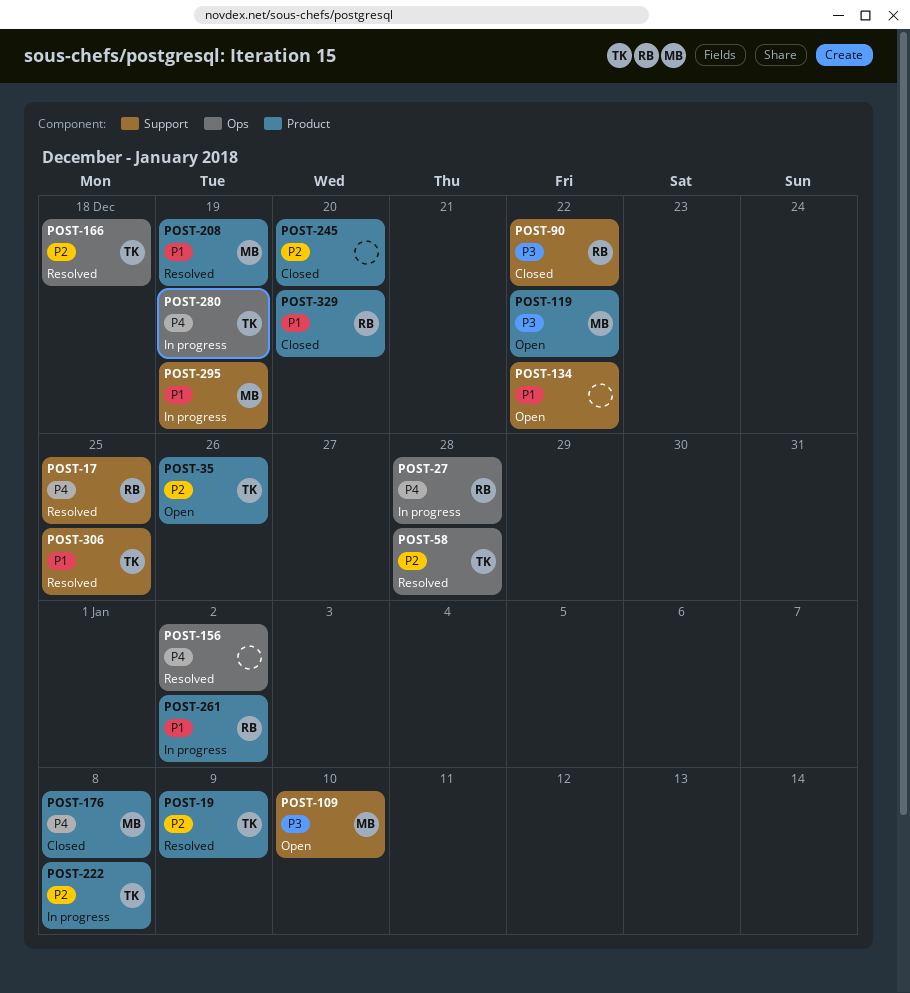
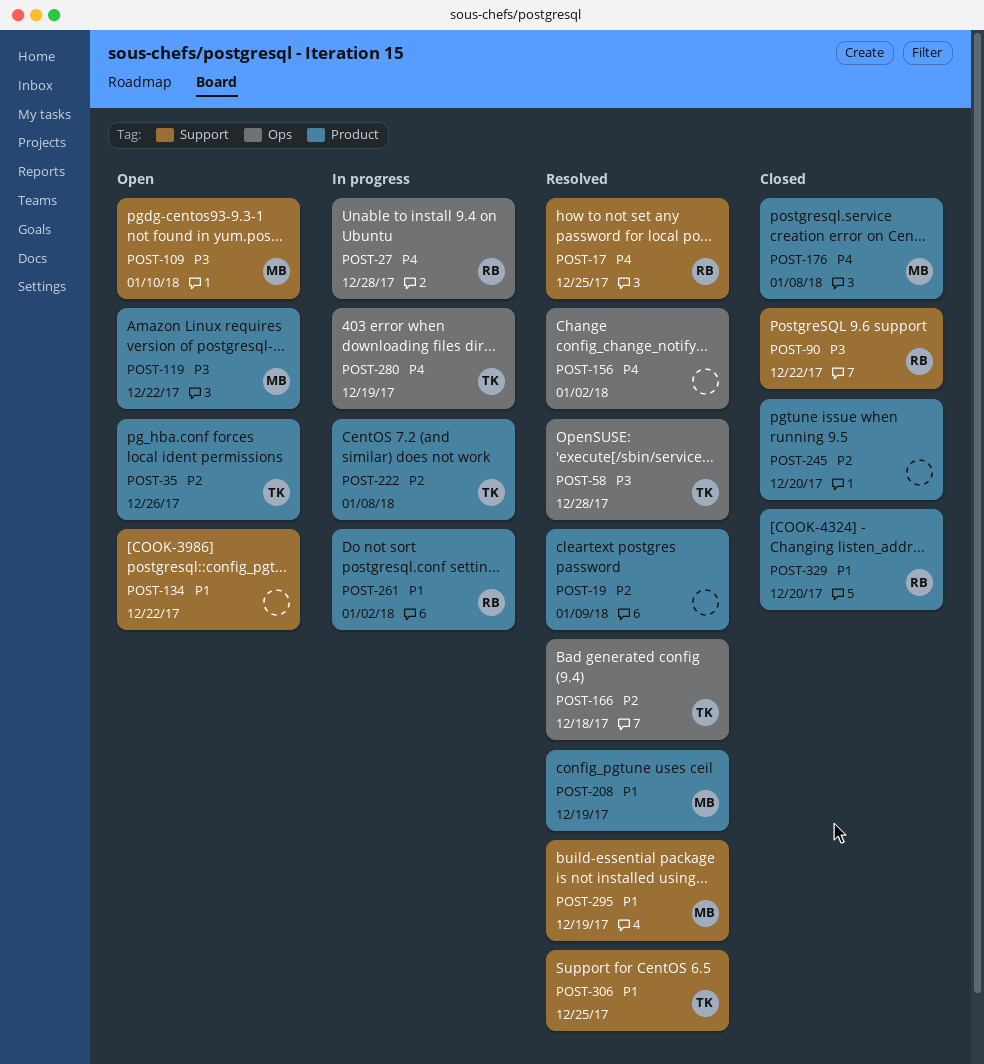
POST-19, owner: TK -> none
POST-58, priority: P2 -> P3
POST-295, status: In progress -> Resolved

